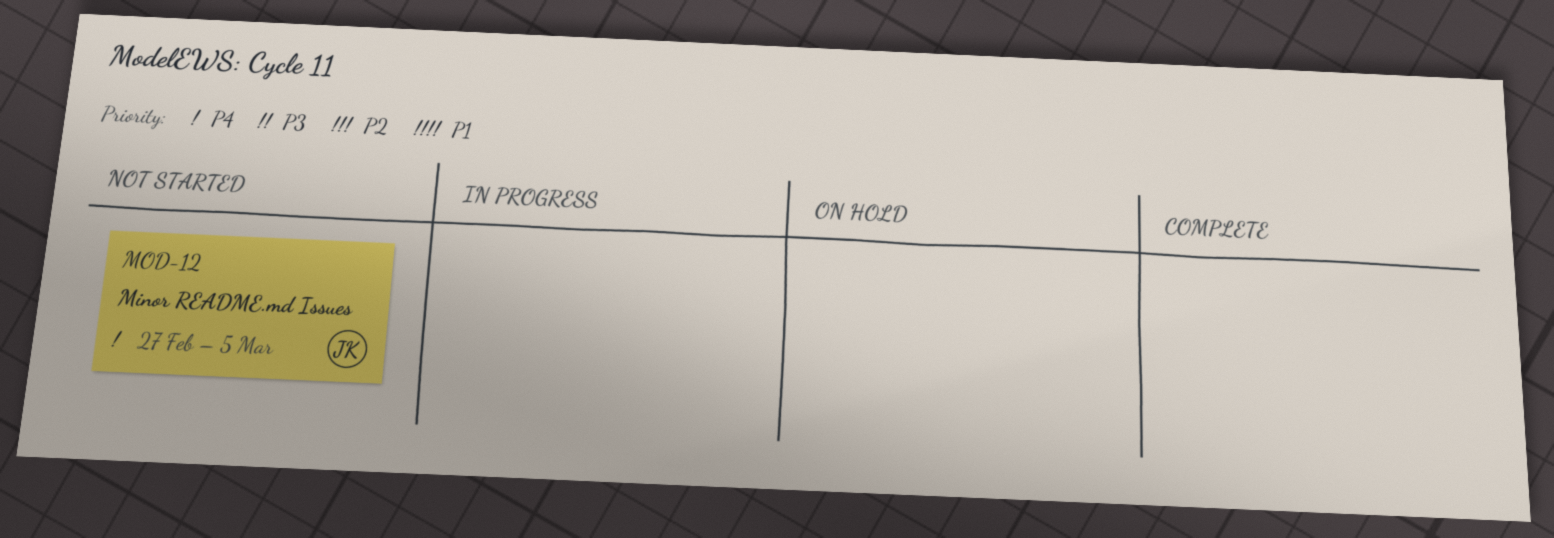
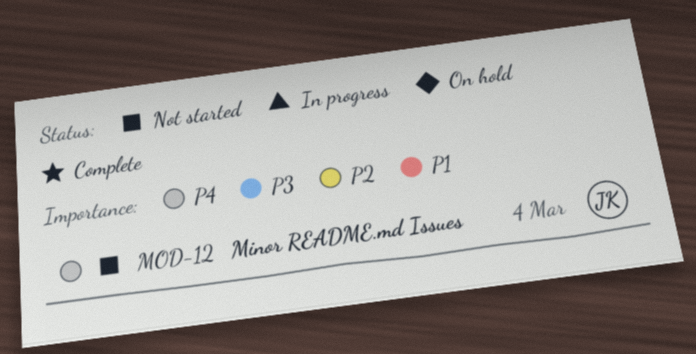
MOD-12, due: Mar 5 -> Mar 4

